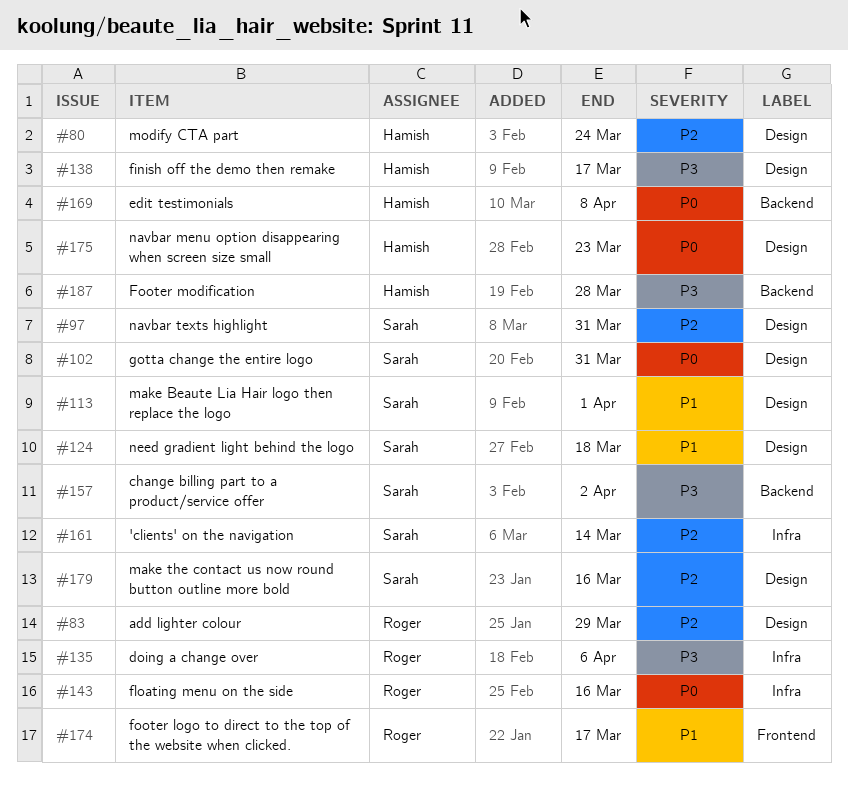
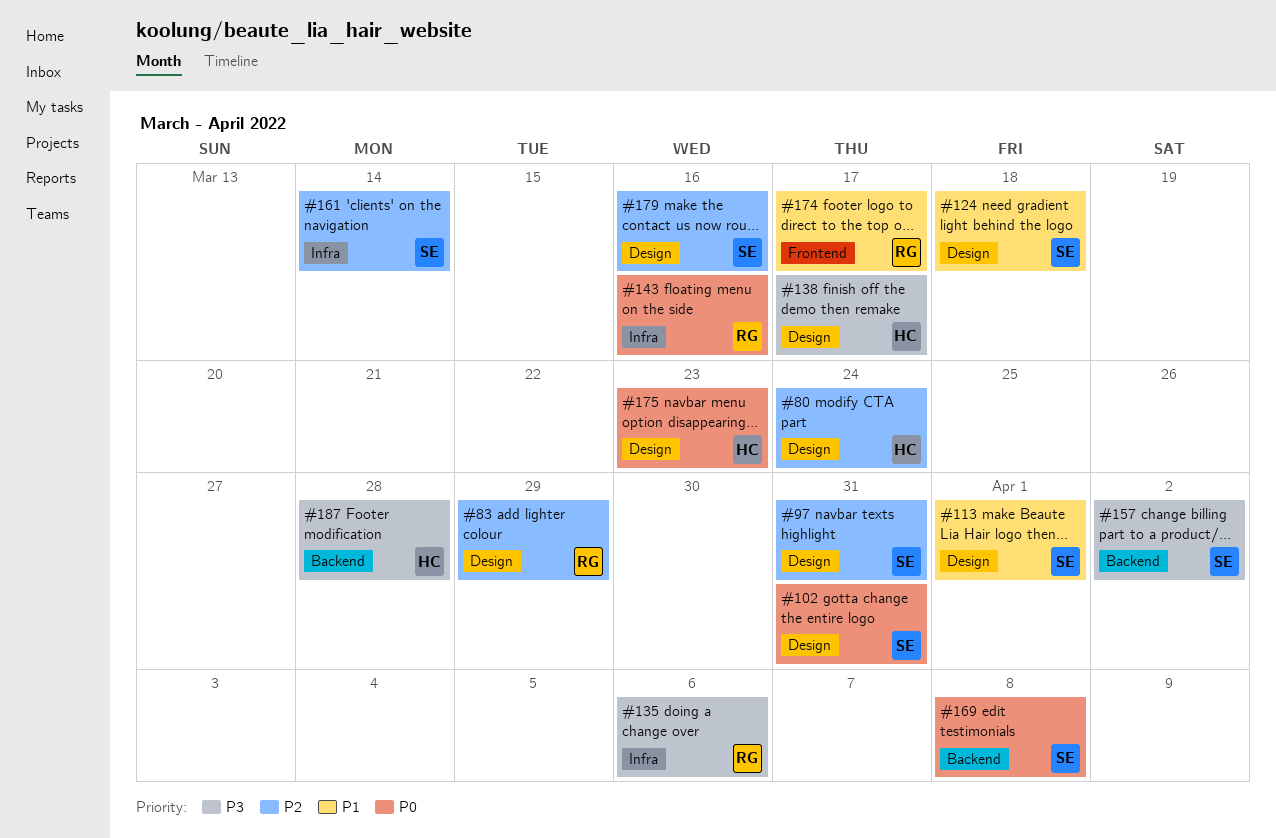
#169, owner: Hamish -> Sarah

